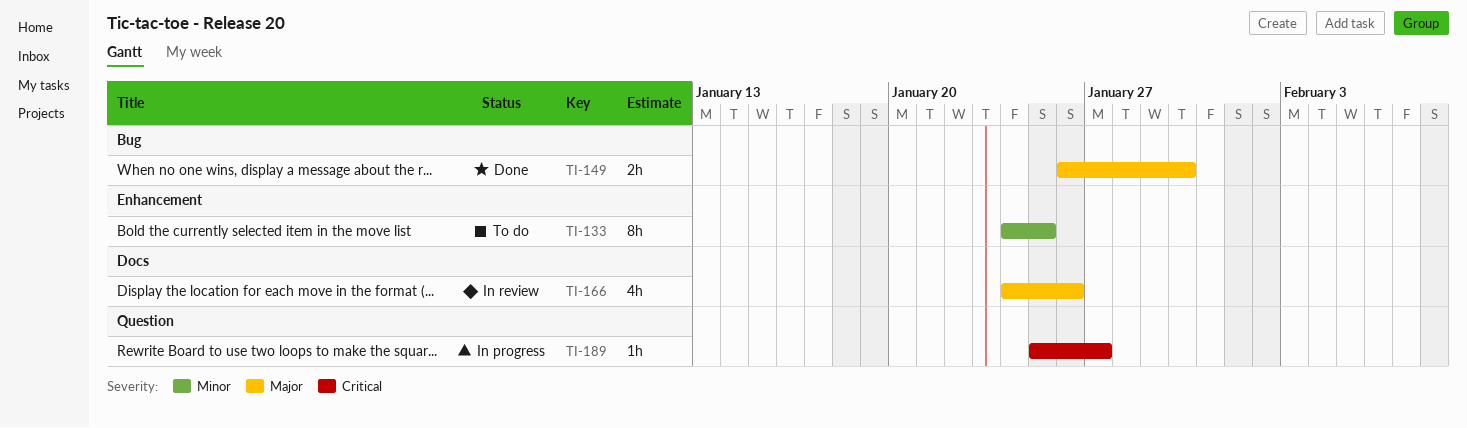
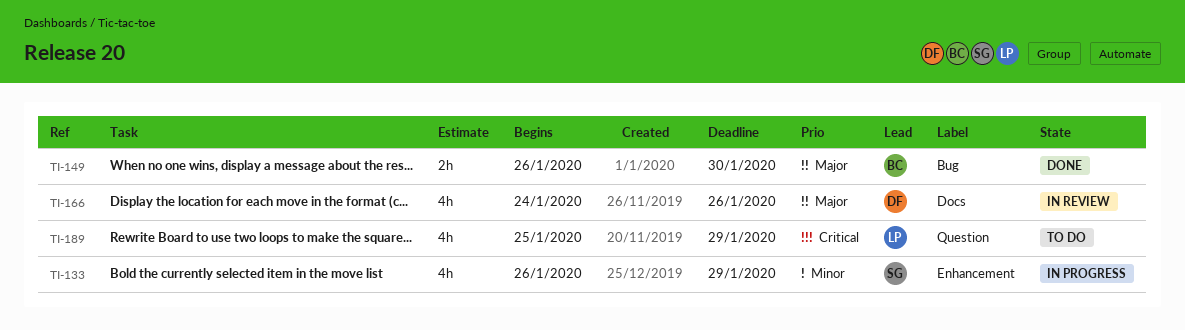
TI-133, status: To do -> In progress
TI-133, estimate: 8h -> 4h
TI-133, start: Jan 24 -> Jan 26
TI-133, due: Jan 25 -> Jan 29
TI-189, status: In progress -> To do
TI-189, estimate: 1h -> 4h
TI-189, due: Jan 27 -> Jan 29

